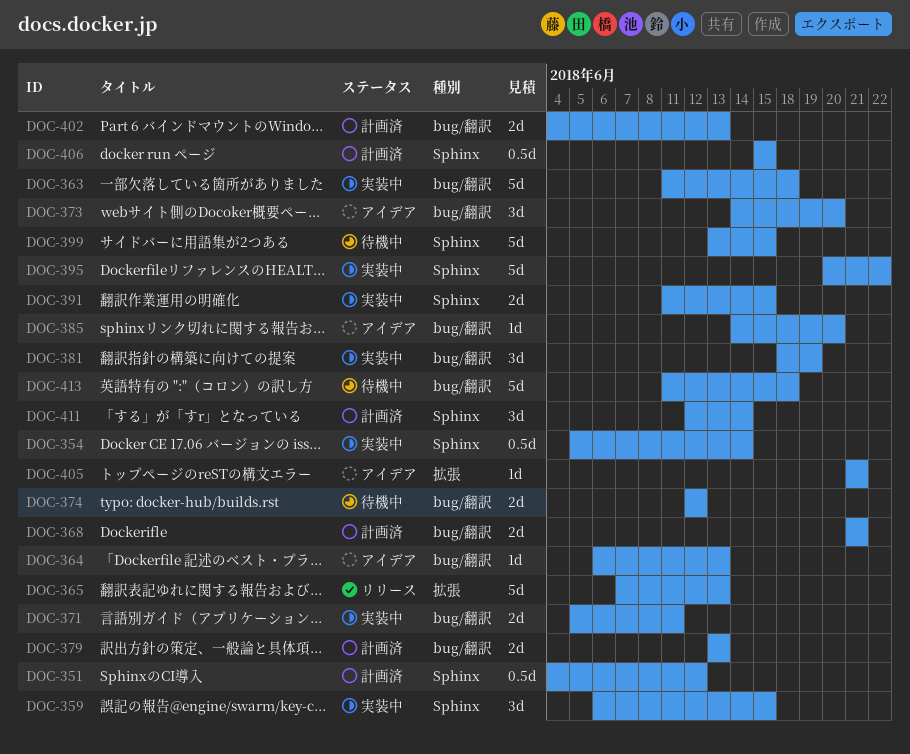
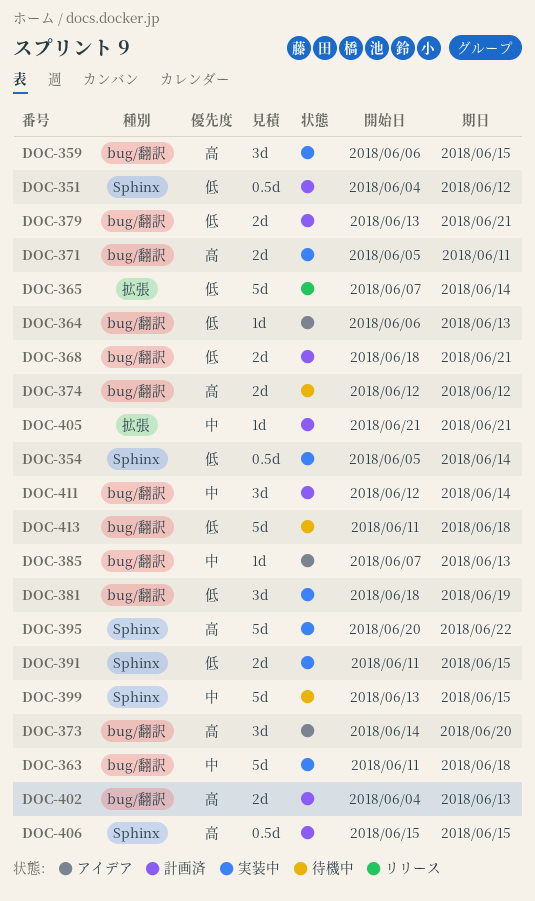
DOC-359, label: Sphinx -> bug/翻訳
DOC-365, due: Jun 13 -> Jun 14
DOC-368, start: Jun 21 -> Jun 18
DOC-379, due: Jun 13 -> Jun 21
DOC-385, start: Jun 14 -> Jun 7
DOC-385, due: Jun 20 -> Jun 13
DOC-405, status: アイデア -> 計画済
DOC-411, label: Sphinx -> bug/翻訳

